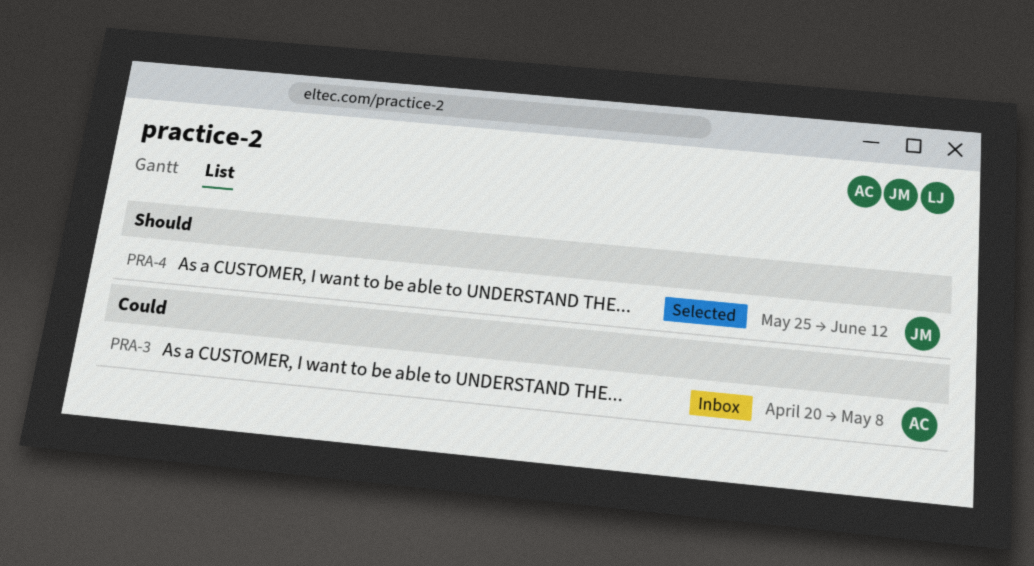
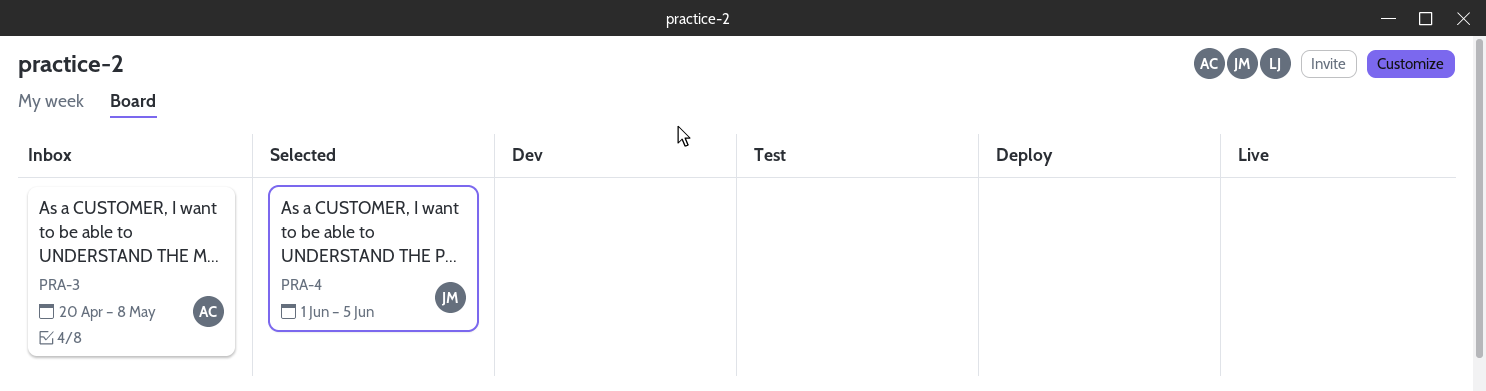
PRA-4, start: May 25 -> Jun 1
PRA-4, due: Jun 12 -> Jun 5

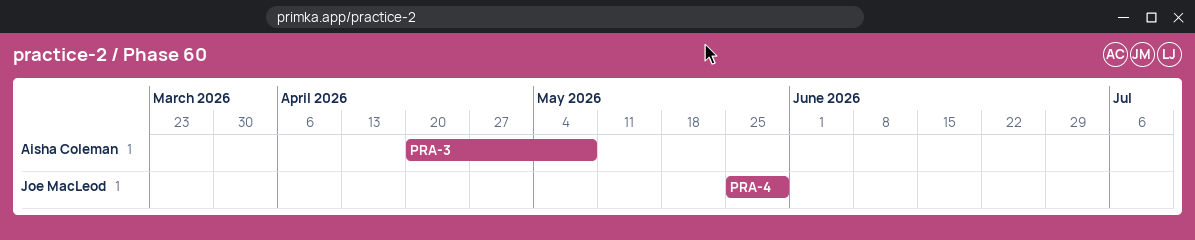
PRA-4, start: Jun 1 -> May 25
PRA-4, due: Jun 5 -> May 29

